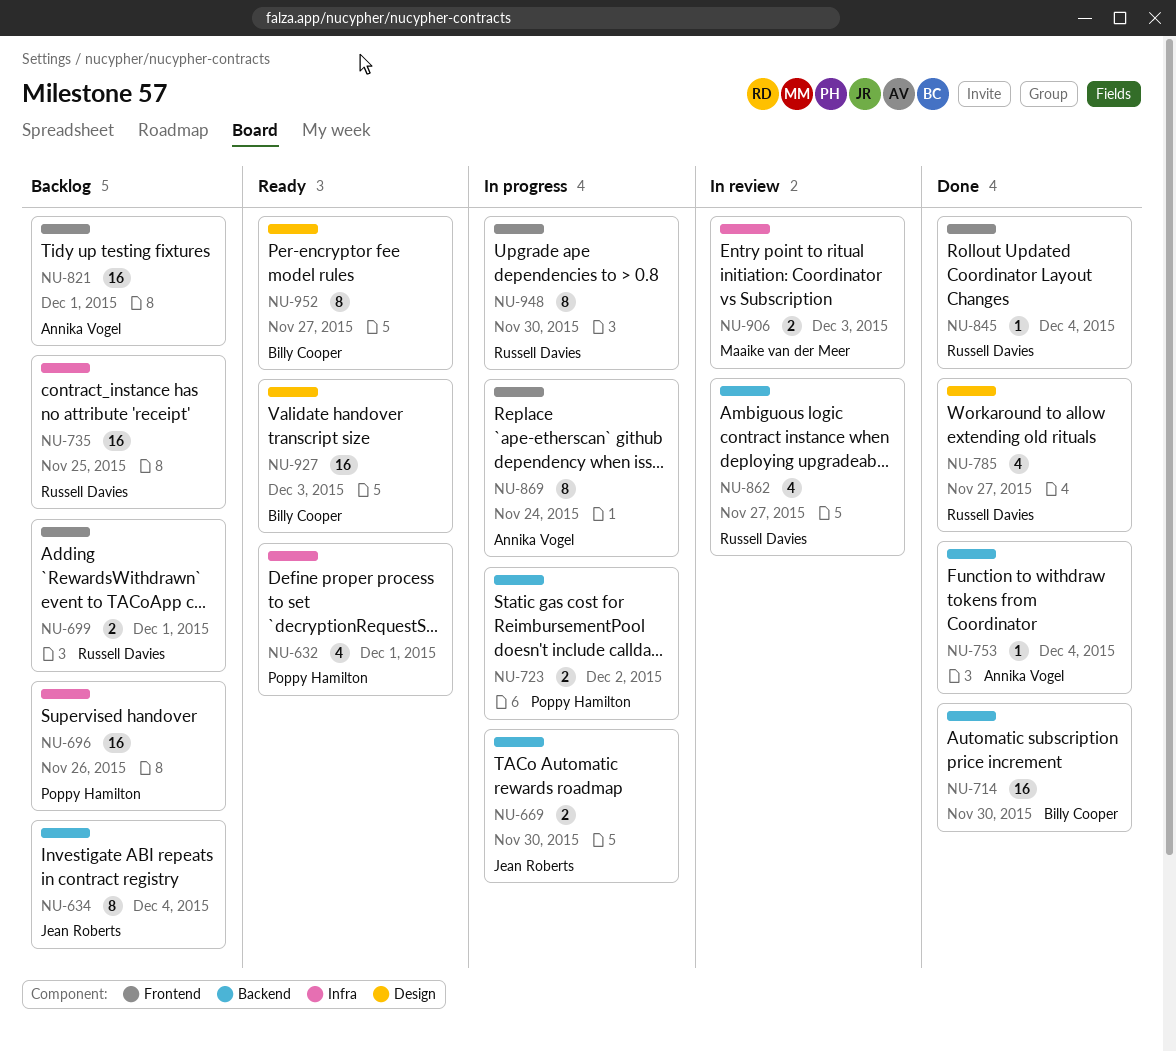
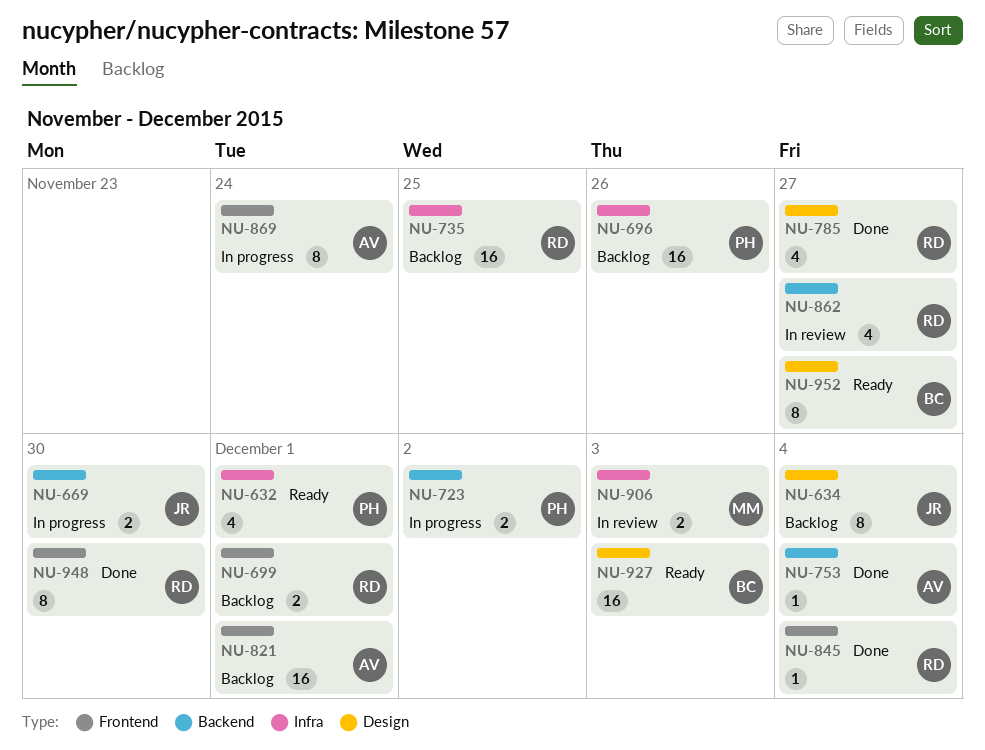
NU-634, label: Backend -> Design
NU-714: present -> none
NU-948, status: In progress -> Done

